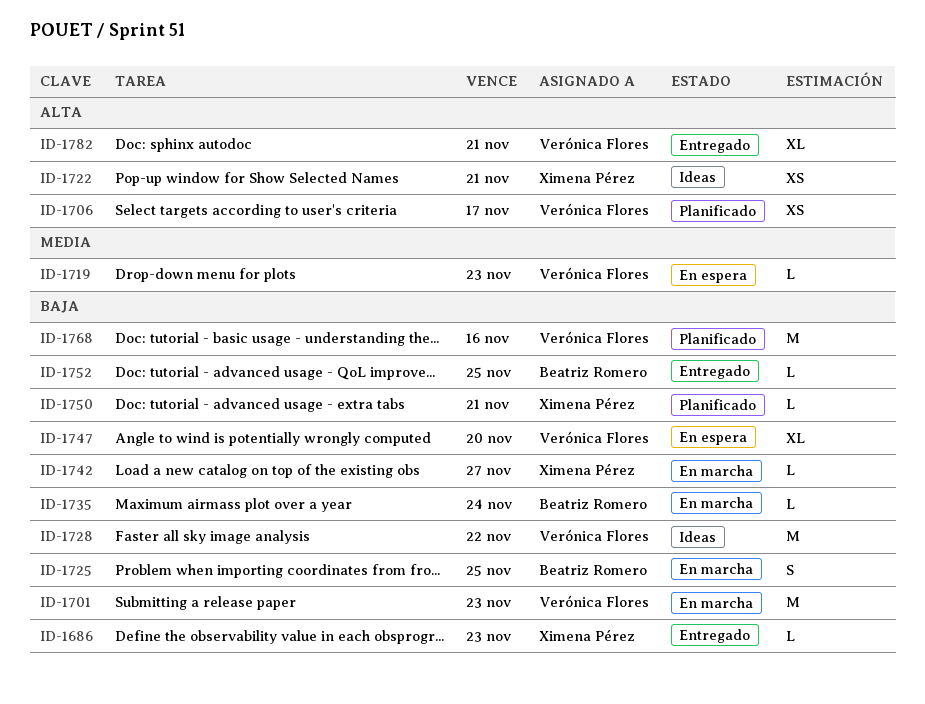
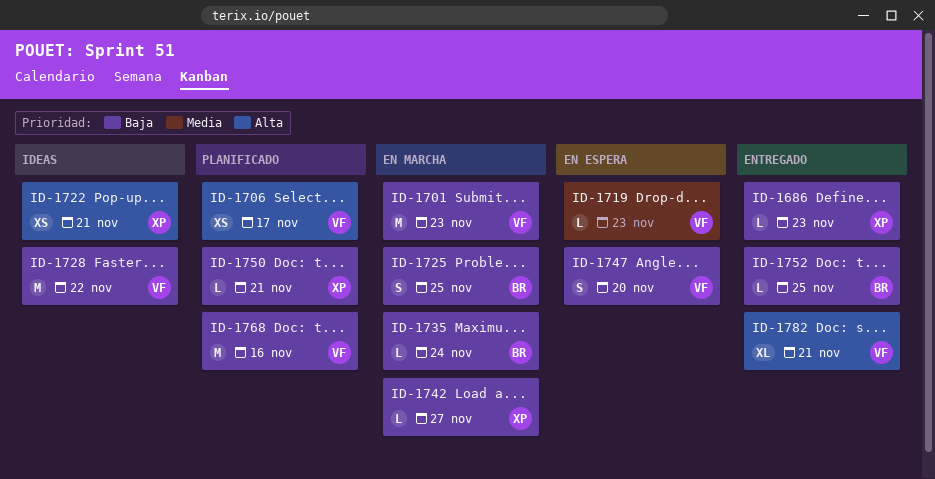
ID-1747, estimate: XL -> S

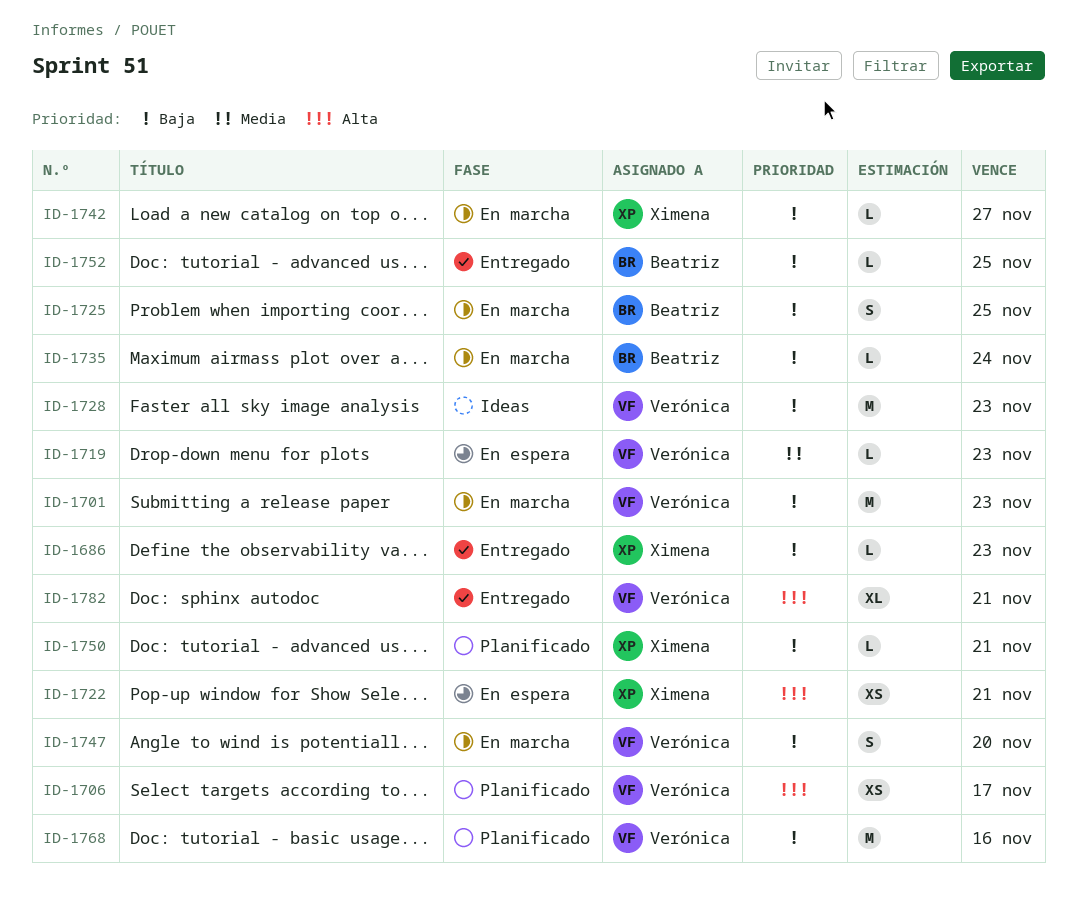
ID-1722, status: Ideas -> En espera
ID-1728, due: Nov 22 -> Nov 23
ID-1747, status: En espera -> En marcha

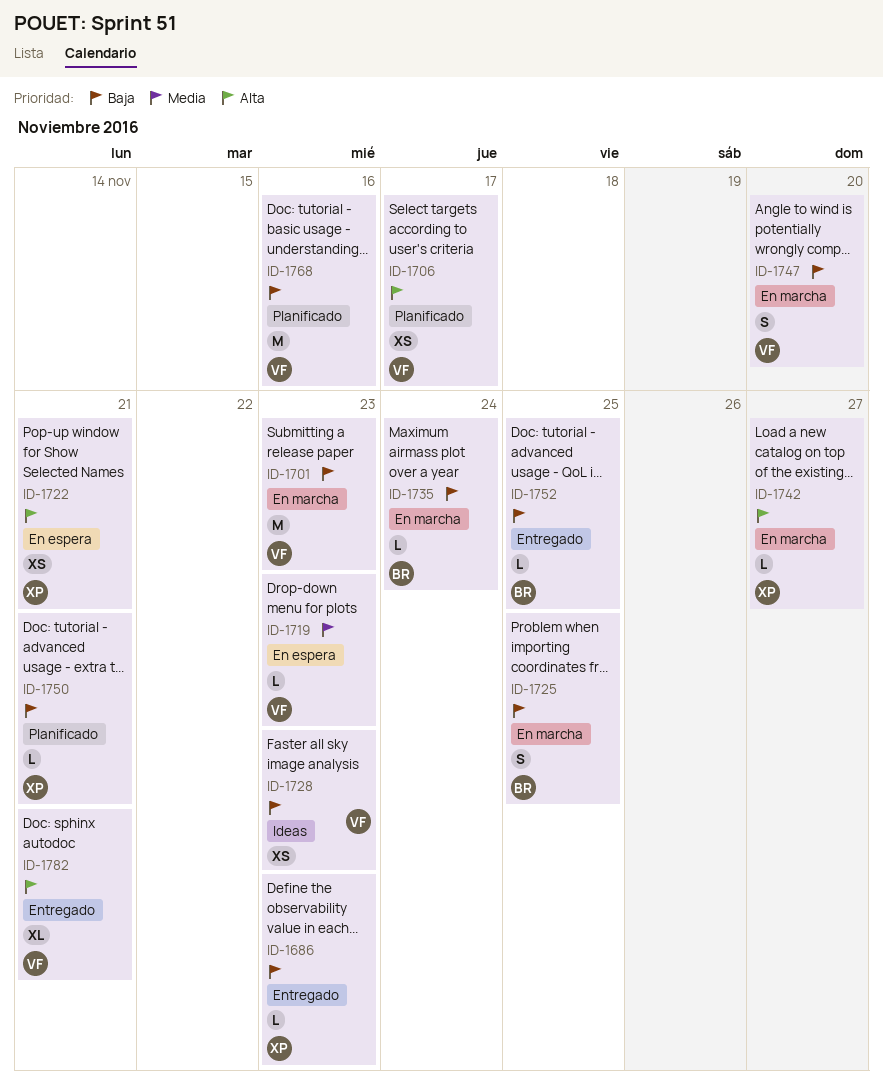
ID-1728, estimate: M -> XS
ID-1742, priority: Baja -> Alta

